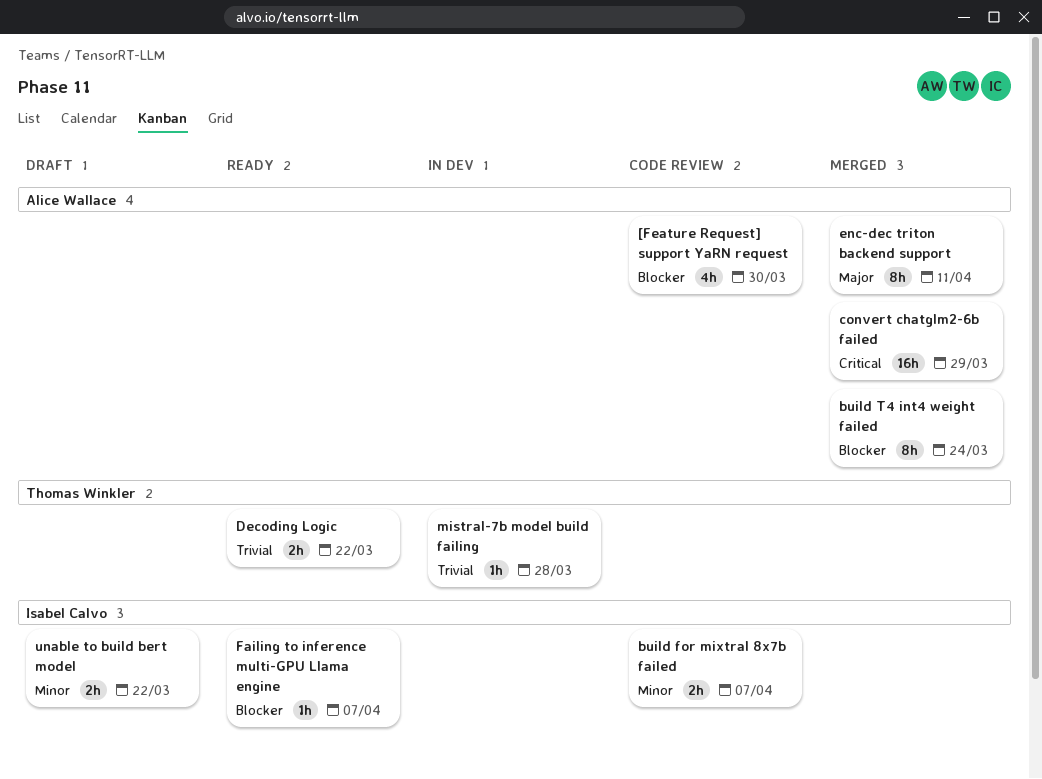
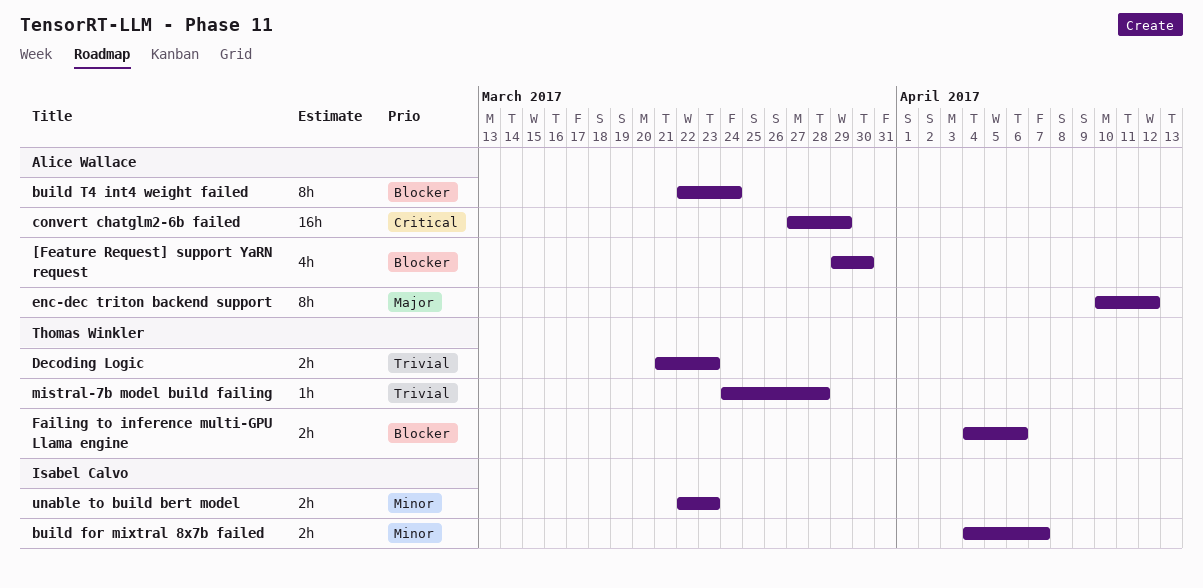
Decoding Logic, due: Mar 22 -> Mar 23
enc-dec triton backend support, due: Apr 11 -> Apr 12
Failing to inference multi-GPU Llama engine, owner: Isabel Calvo -> Thomas Winkler
Failing to inference multi-GPU Llama engine, estimate: 1h -> 2h
Failing to inference multi-GPU Llama engine, due: Apr 7 -> Apr 6
unable to build bert model, due: Mar 22 -> Mar 23

